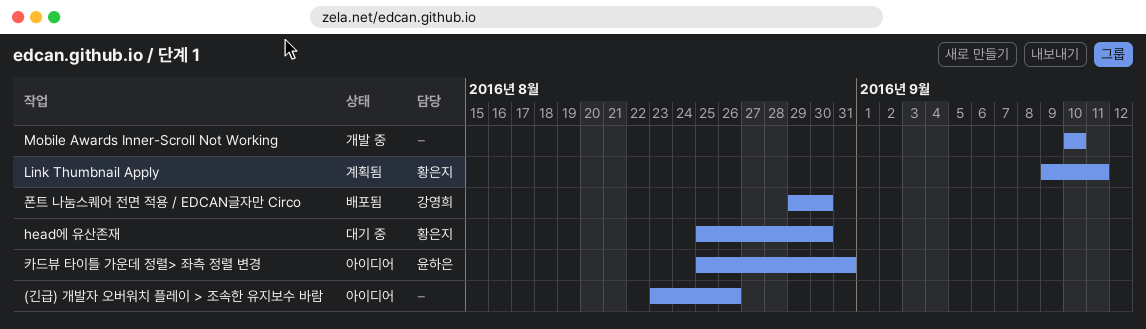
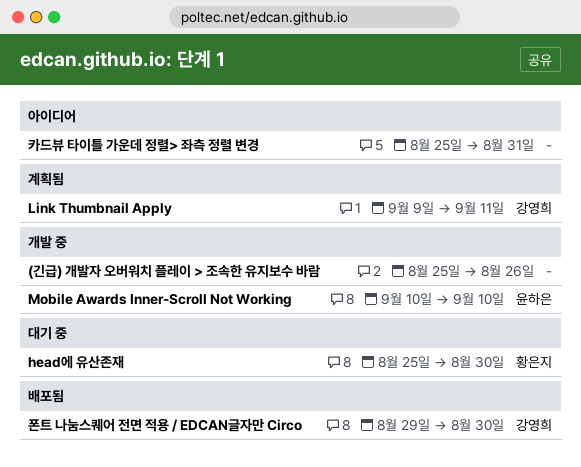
(긴급) 개발자 오버워치 플레이 > 조속한 유지보수 바람, status: 아이디어 -> 개발 중
(긴급) 개발자 오버워치 플레이 > 조속한 유지보수 바람, start: Aug 23 -> Aug 25
Link Thumbnail Apply, owner: 황은지 -> 강영희
Mobile Awards Inner-Scroll Not Working, owner: none -> 윤하은
카드뷰 타이틀 가운데 정렬> 좌측 정렬 변경, owner: 윤하은 -> none

